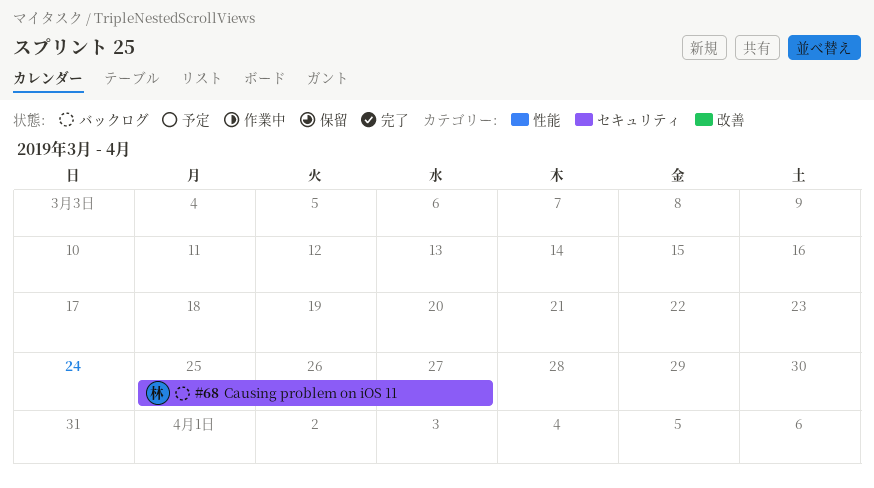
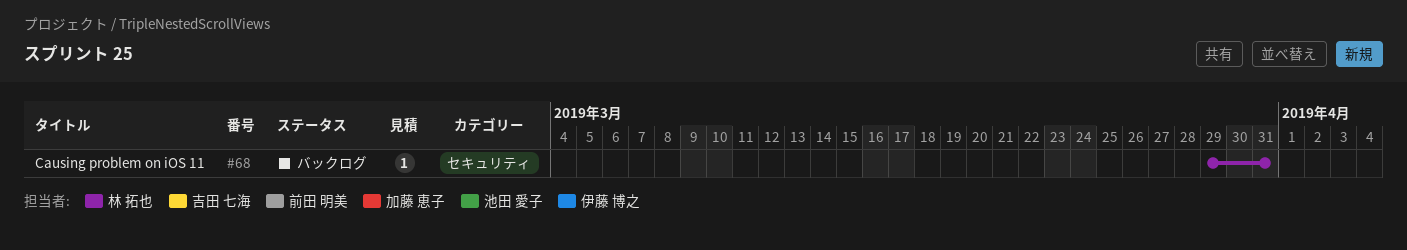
#68, start: Mar 25 -> Mar 29
#68, due: Mar 27 -> Mar 31

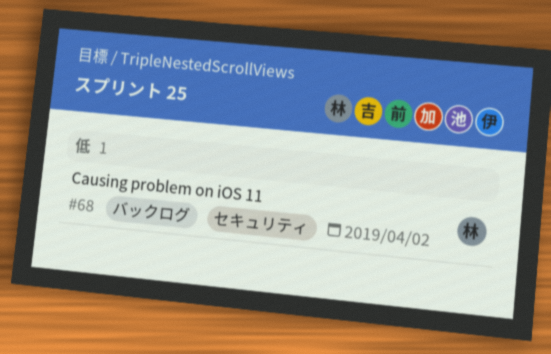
#68, due: Mar 31 -> Apr 2

